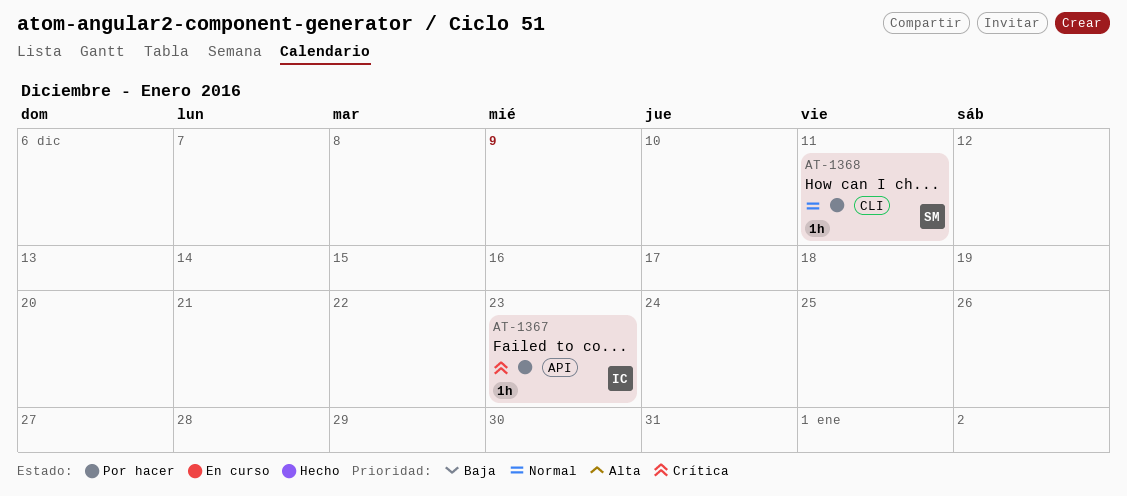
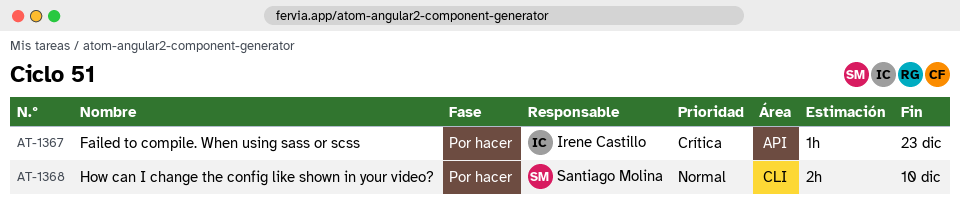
AT-1368, estimate: 1h -> 2h
AT-1368, due: Dec 11 -> Dec 10

